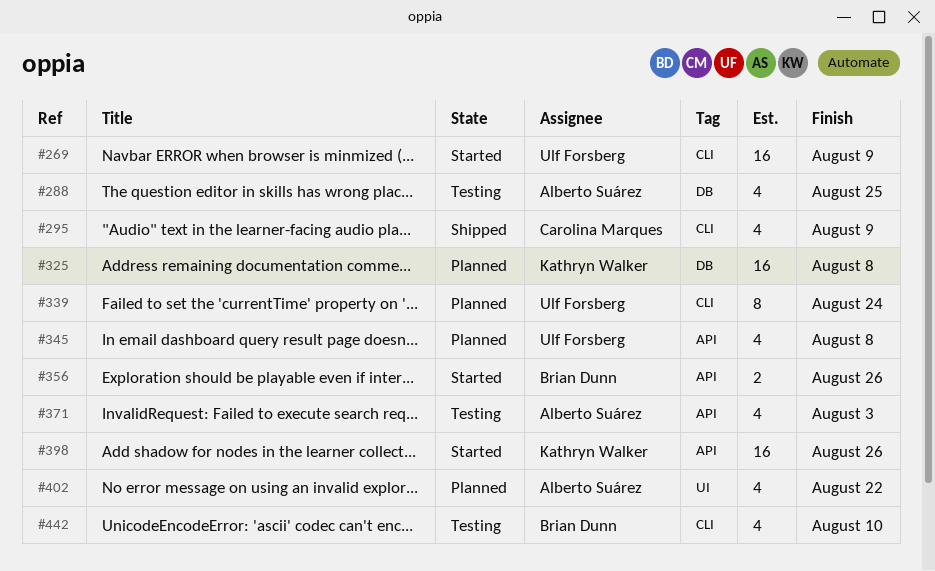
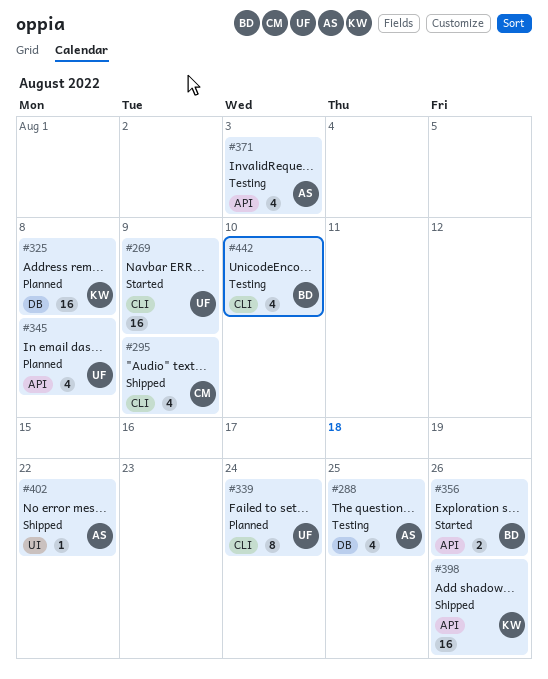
#398, status: Started -> Shipped
#402, status: Planned -> Shipped
#402, estimate: 4 -> 1

